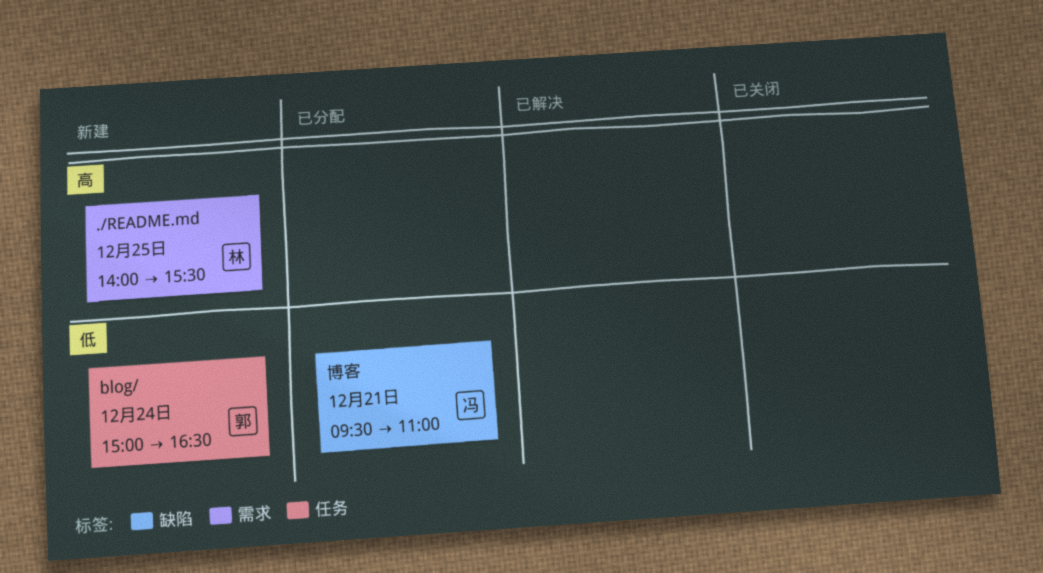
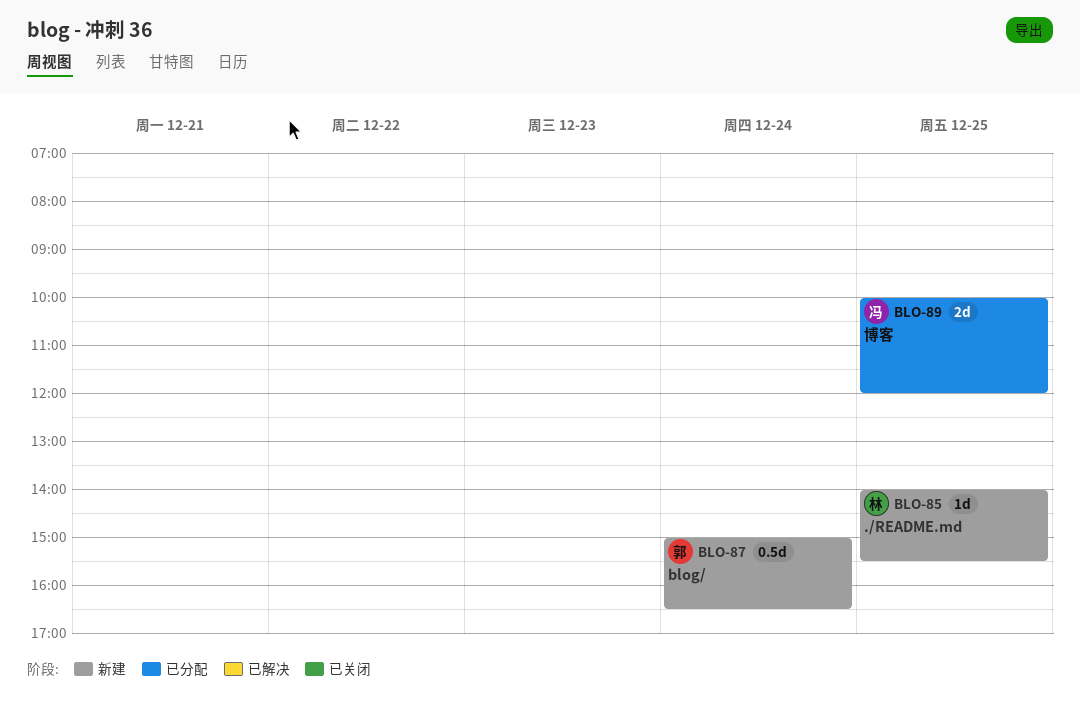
博客, day: Dec 21 -> Dec 25
博客, begins: 09:30 -> 10:00
博客, ends: 11:00 -> 12:00

